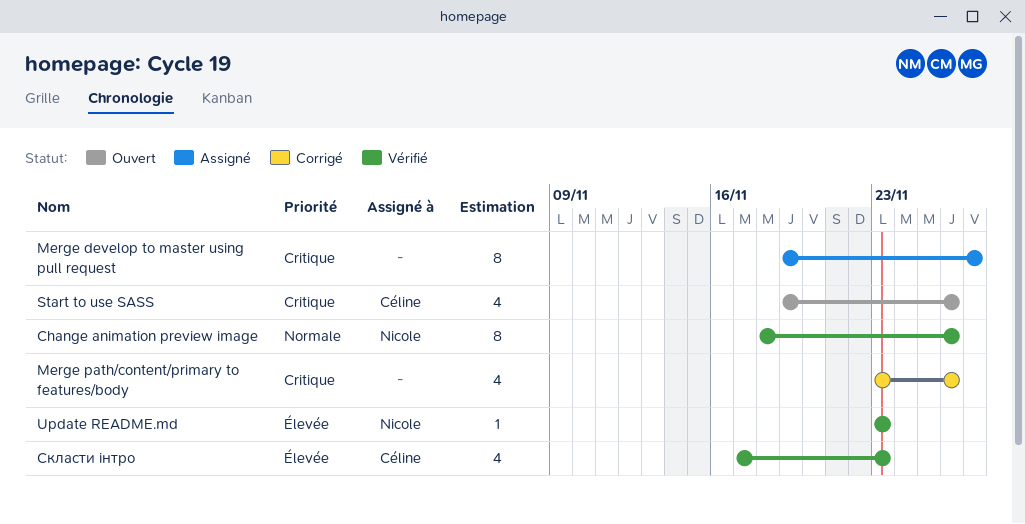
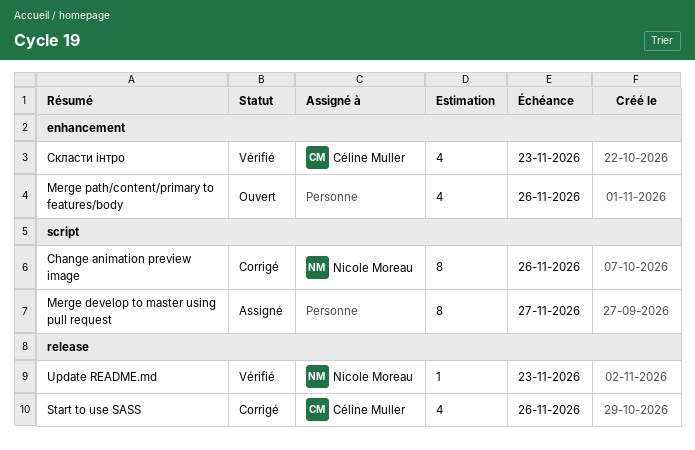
Change animation preview image, status: Vérifié -> Corrigé
Merge path/content/primary to features/body, status: Corrigé -> Ouvert
Start to use SASS, status: Ouvert -> Corrigé

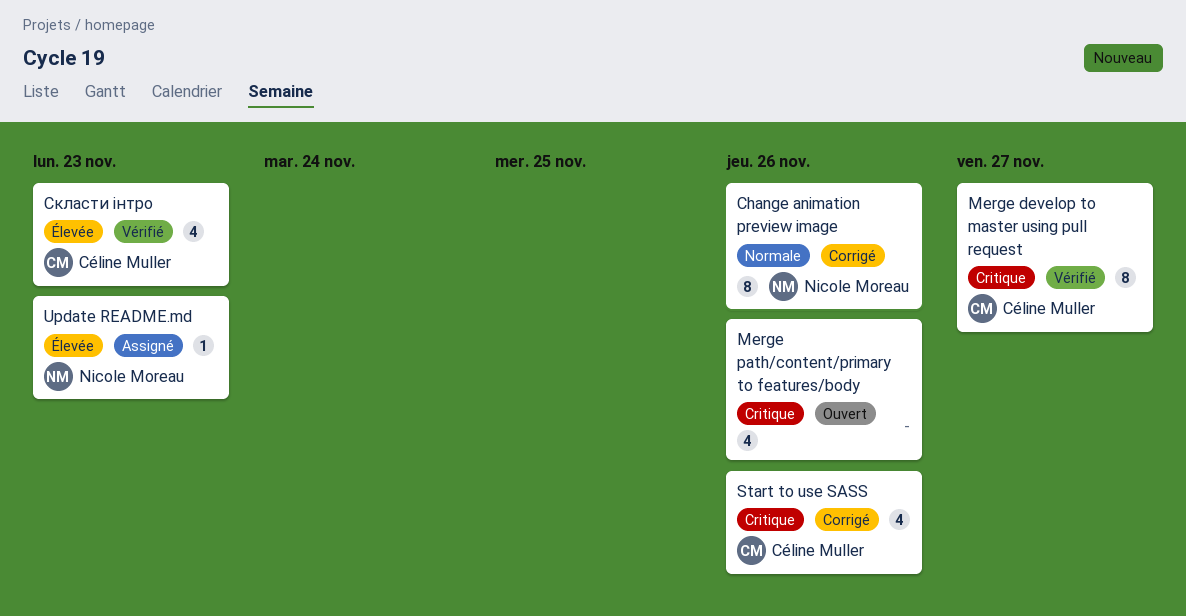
Merge develop to master using pull request, status: Assigné -> Vérifié
Merge develop to master using pull request, owner: none -> Céline Muller
Update README.md, status: Vérifié -> Assigné

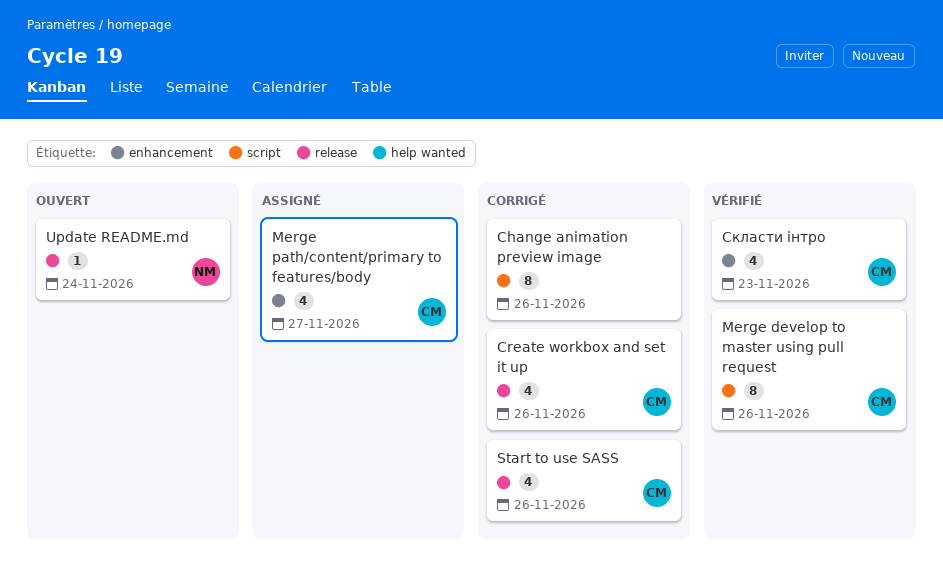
Change animation preview image, owner: Nicole Moreau -> none
Create workbox and set it up: none -> present
Merge develop to master using pull request, due: Nov 27 -> Nov 26
Merge path/content/primary to features/body, status: Ouvert -> Assigné
Merge path/content/primary to features/body, owner: none -> Céline Muller
Merge path/content/primary to features/body, due: Nov 26 -> Nov 27
Update README.md, status: Assigné -> Ouvert
Update README.md, due: Nov 23 -> Nov 24

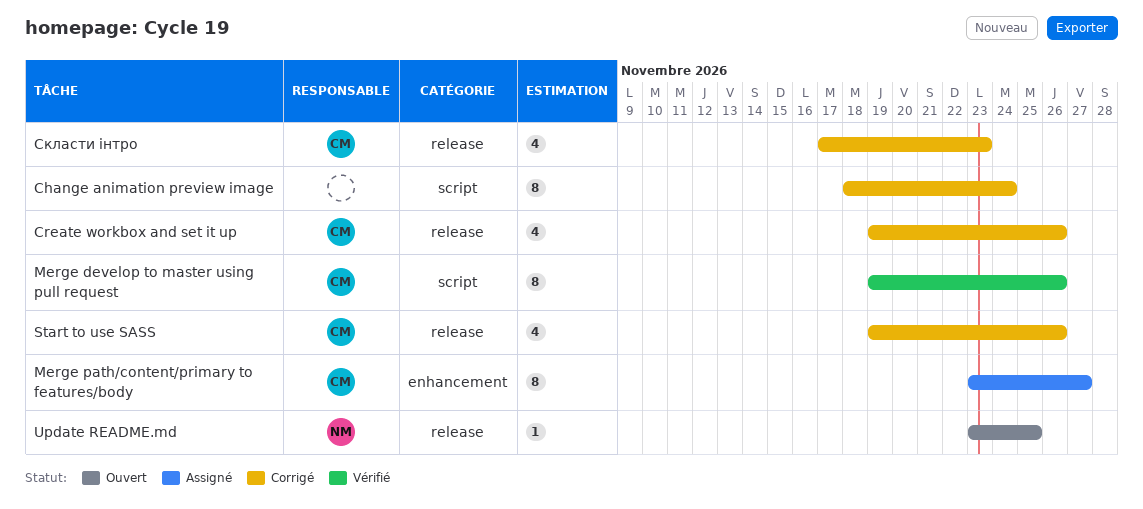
Change animation preview image, due: Nov 26 -> Nov 24
Merge path/content/primary to features/body, estimate: 4 -> 8
Update README.md, due: Nov 24 -> Nov 25
Скласти інтро, status: Vérifié -> Corrigé
Скласти інтро, label: enhancement -> release

